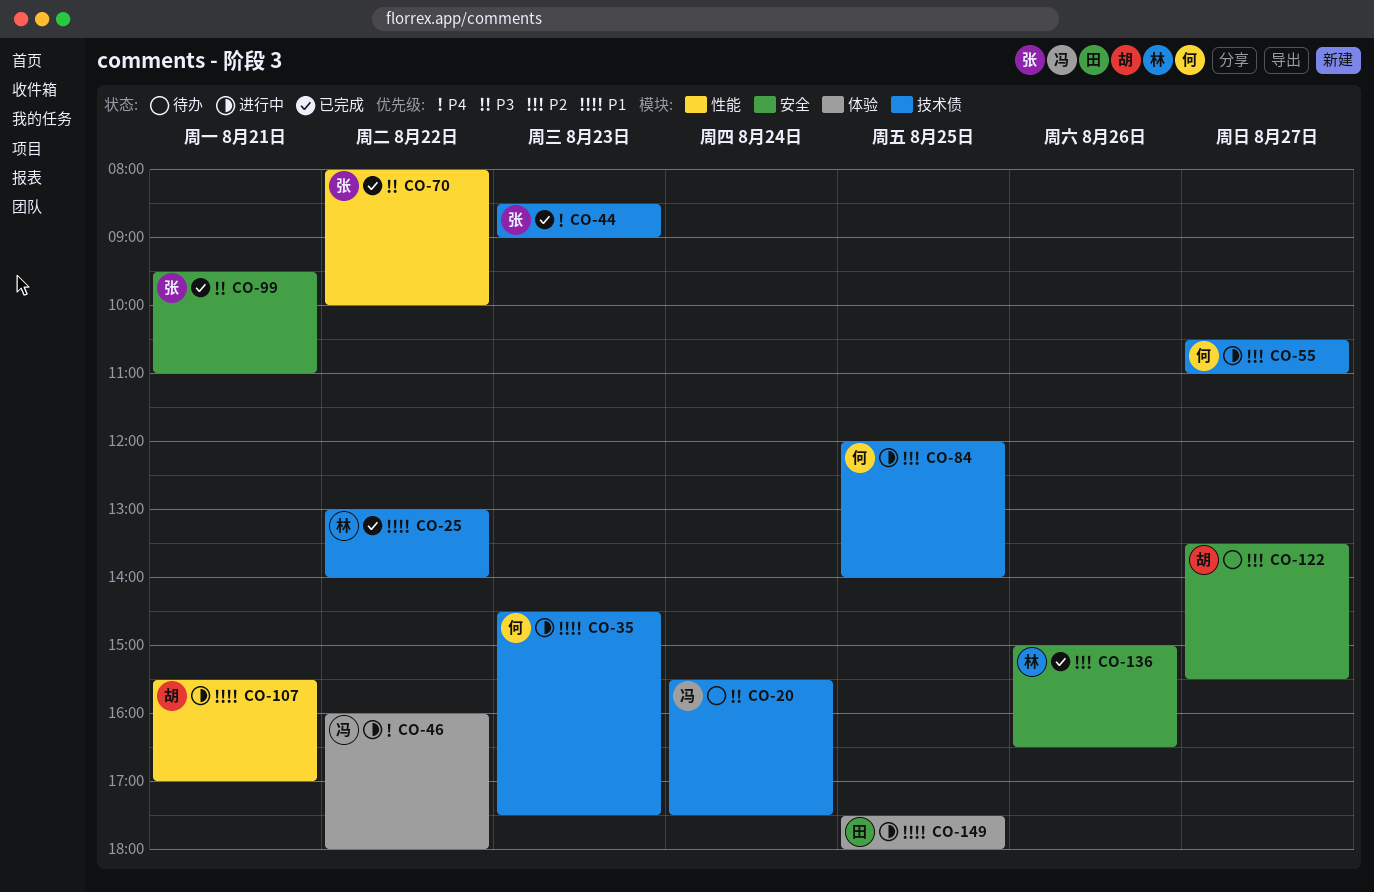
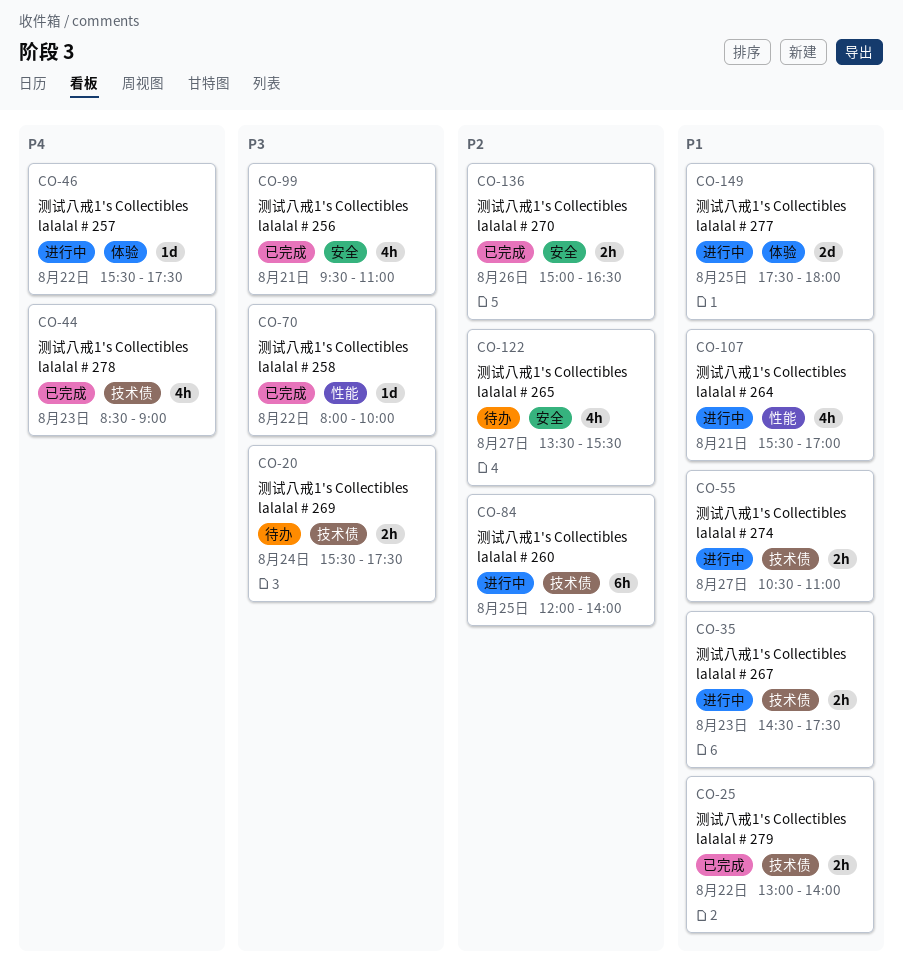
CO-46, begins: 16:00 -> 15:30
CO-46, ends: 18:00 -> 17:30
CO-55, priority: P2 -> P1

